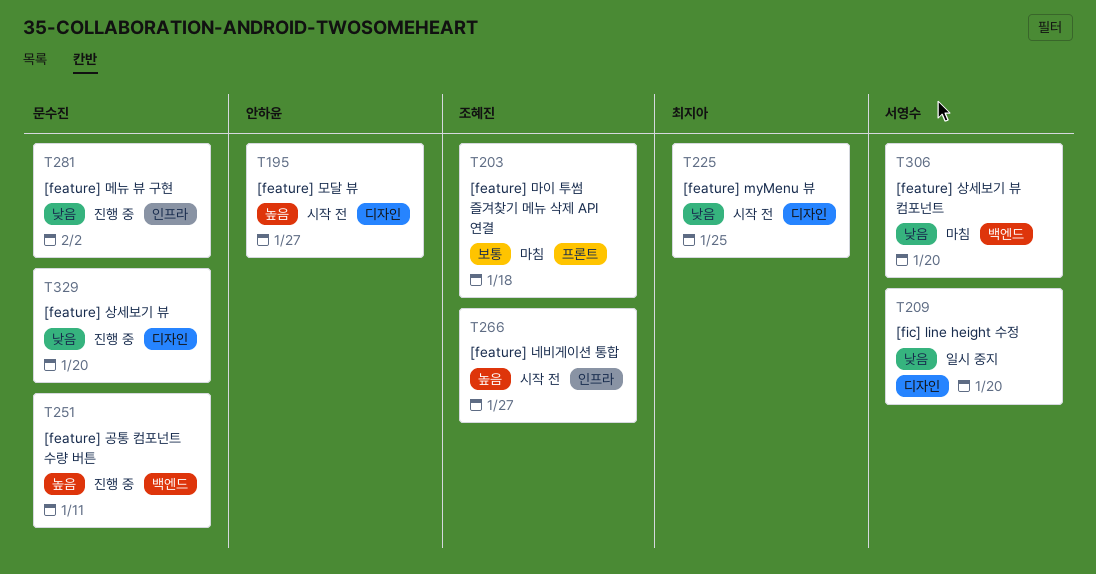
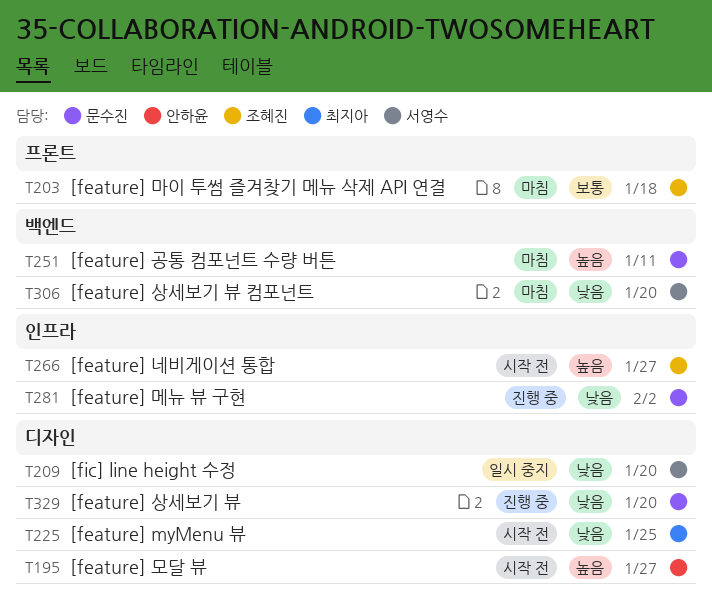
T251, status: 진행 중 -> 마침

